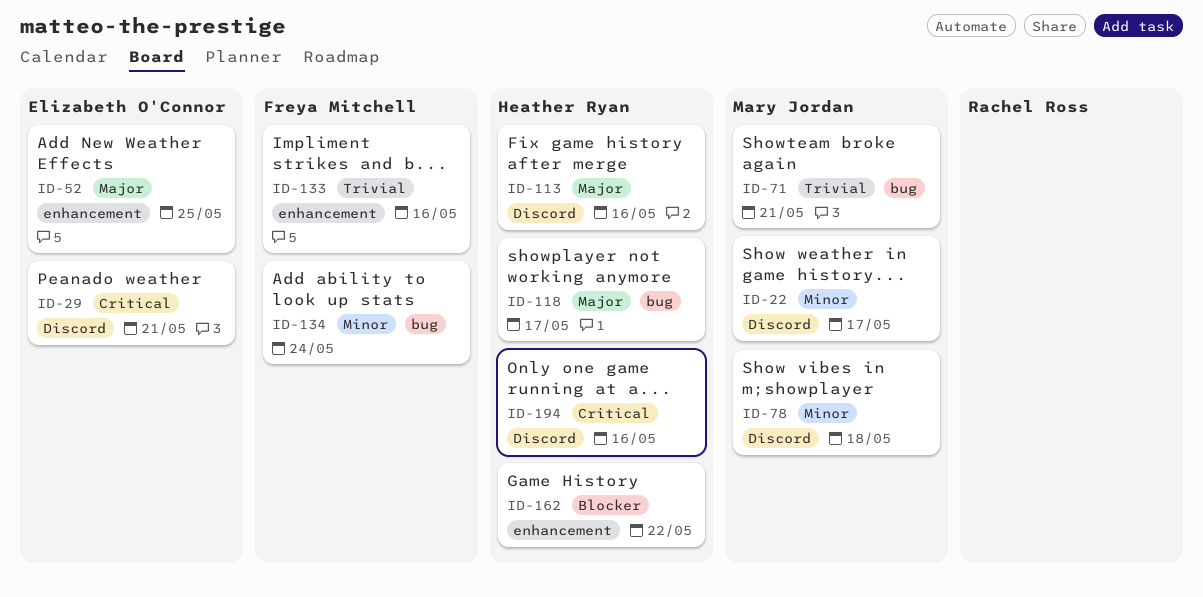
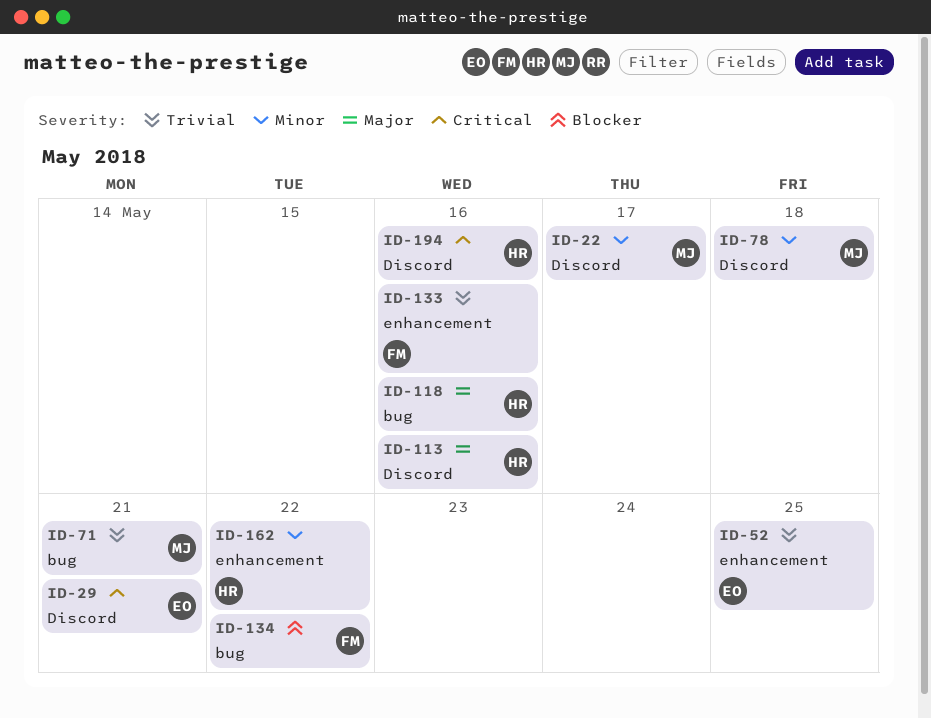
ID-52, priority: Major -> Trivial
ID-118, due: May 17 -> May 16
ID-134, priority: Minor -> Blocker
ID-134, due: May 24 -> May 22
ID-162, priority: Blocker -> Minor

